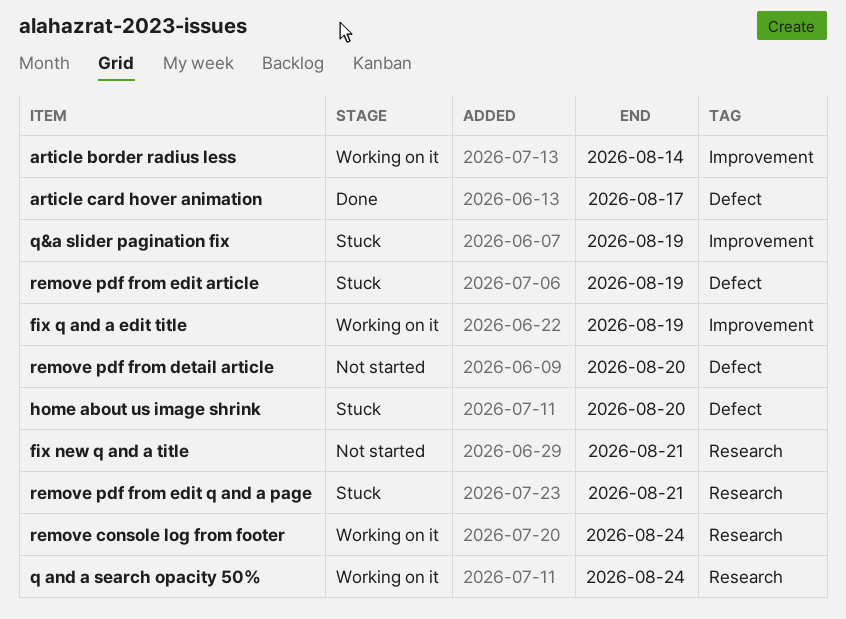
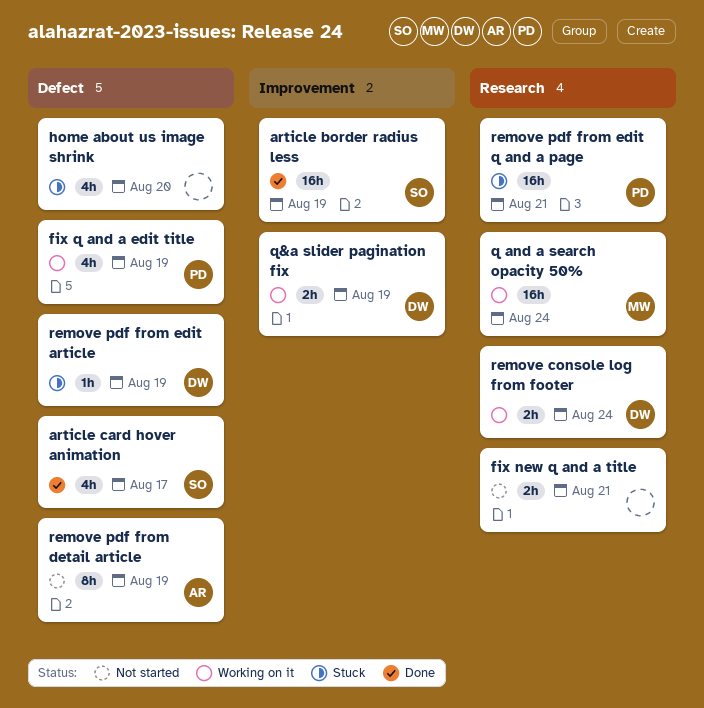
article border radius less, status: Working on it -> Done
article border radius less, due: Aug 14 -> Aug 19
fix q and a edit title, label: Improvement -> Defect
q&a slider pagination fix, status: Stuck -> Working on it
remove pdf from detail article, due: Aug 20 -> Aug 19

